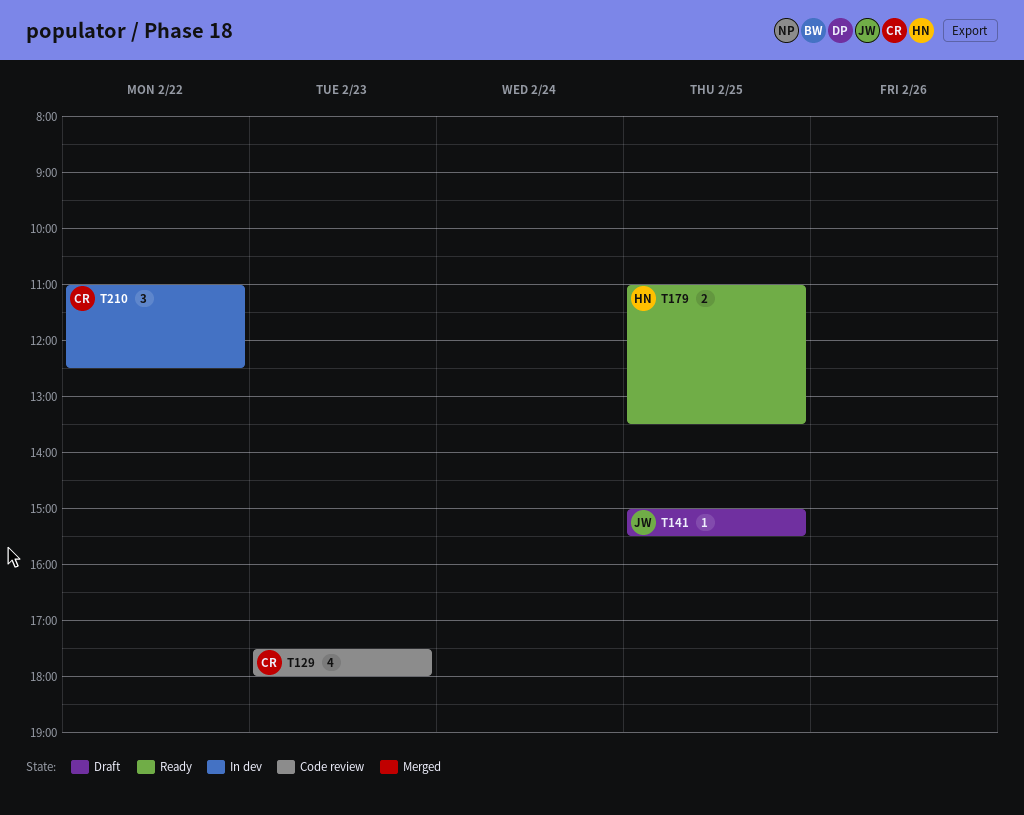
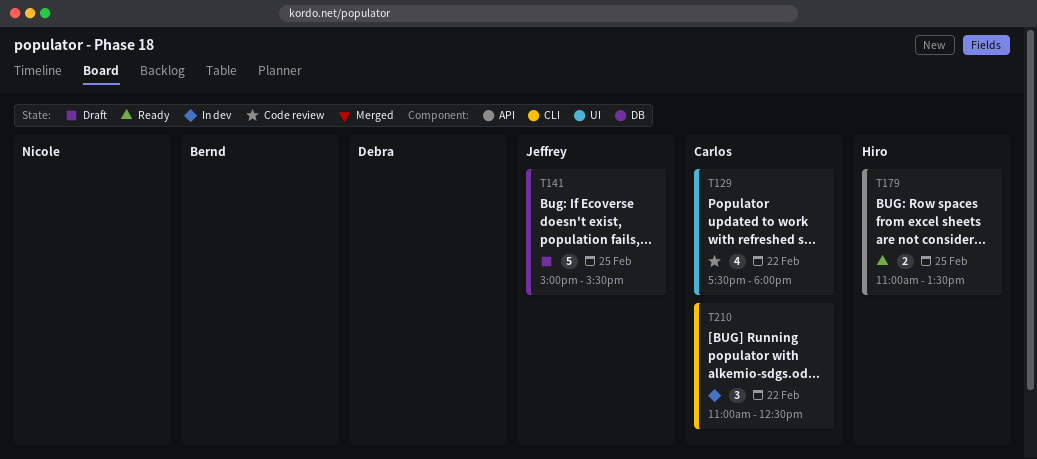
T129, day: Feb 23 -> Feb 22
T141, estimate: 1 -> 5

